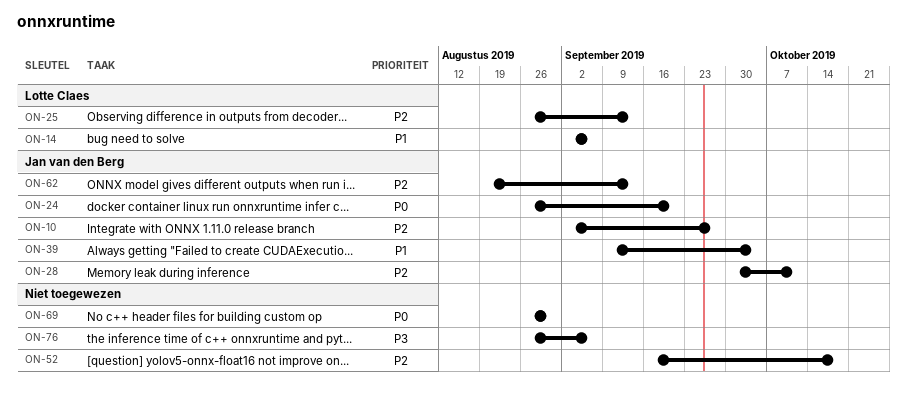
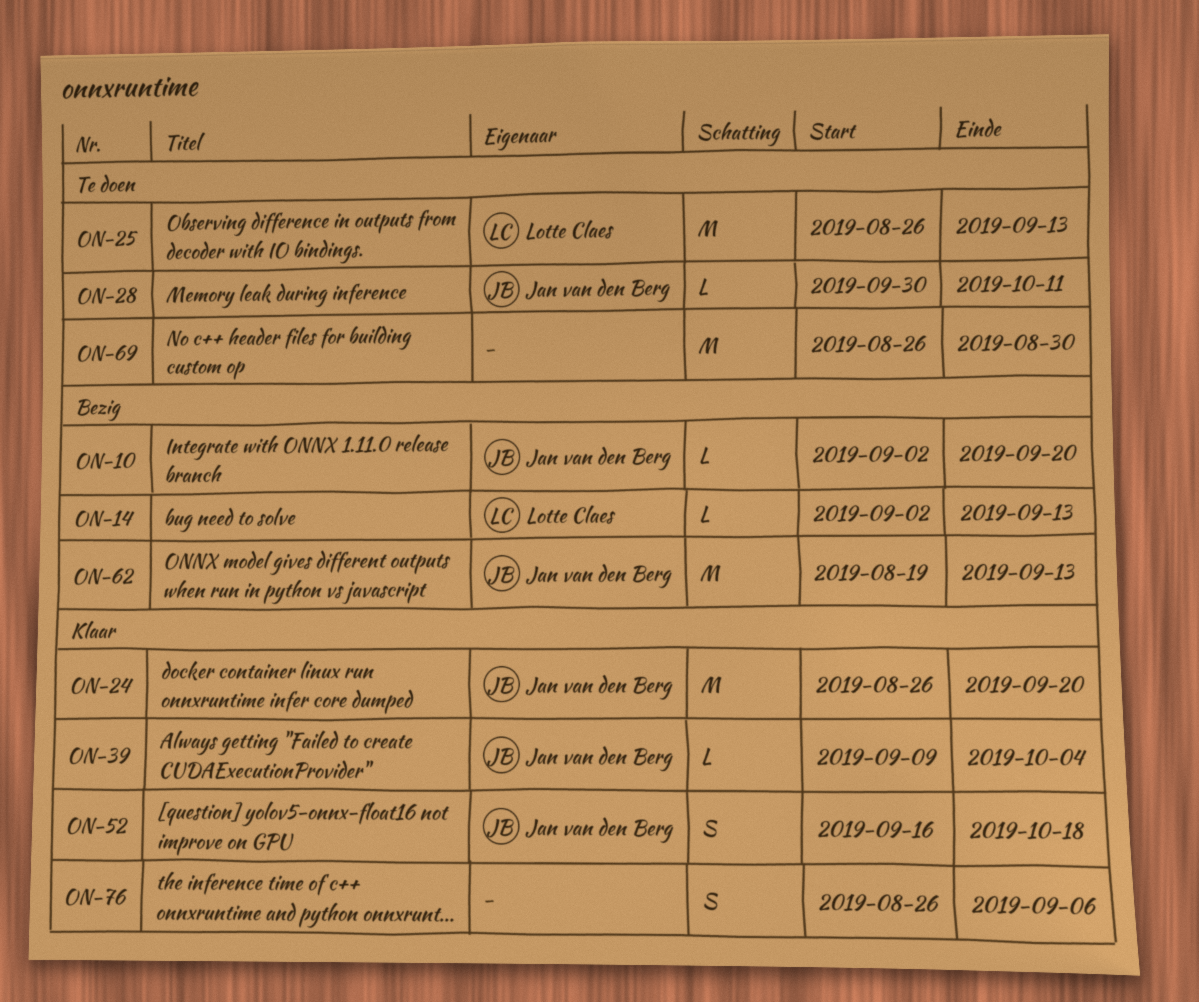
ON-10, due: Sep 27 -> Sep 20
ON-14, due: Sep 6 -> Sep 13
ON-52, owner: none -> Jan van den Berg

